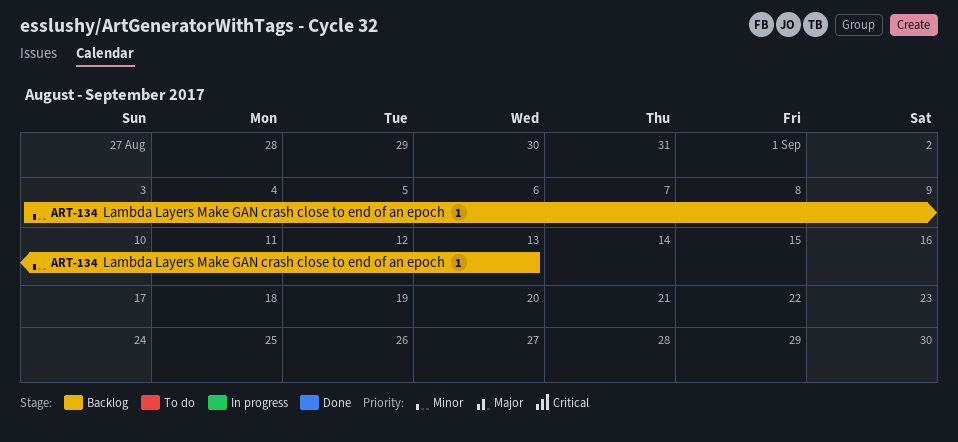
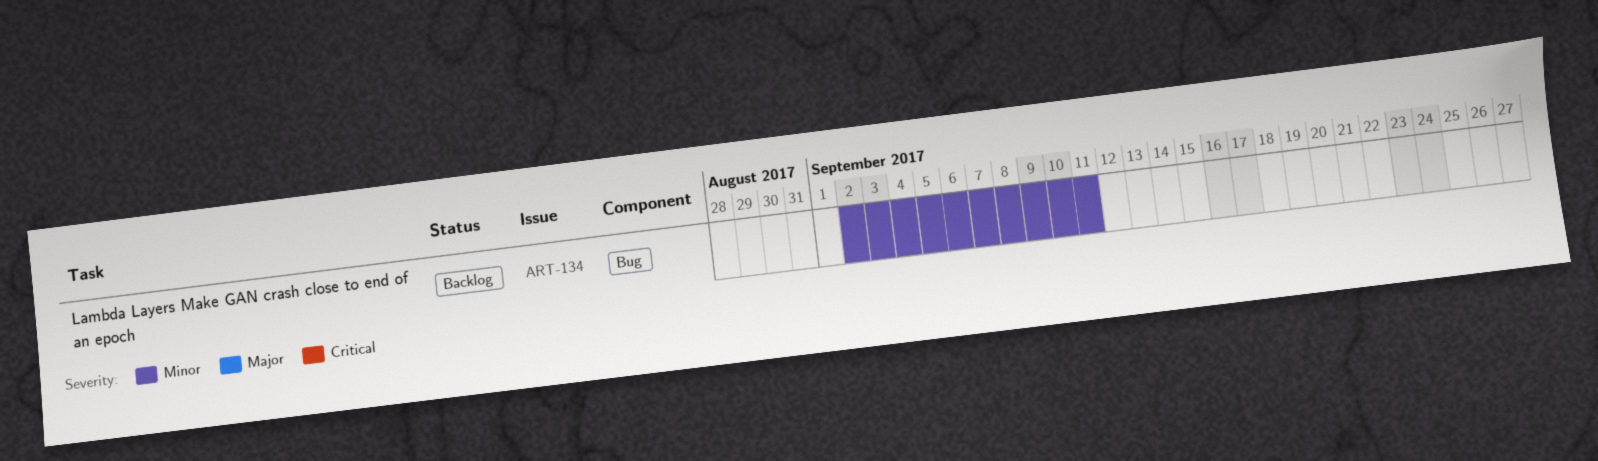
ART-134, start: Sep 3 -> Sep 2
ART-134, due: Sep 13 -> Sep 11

